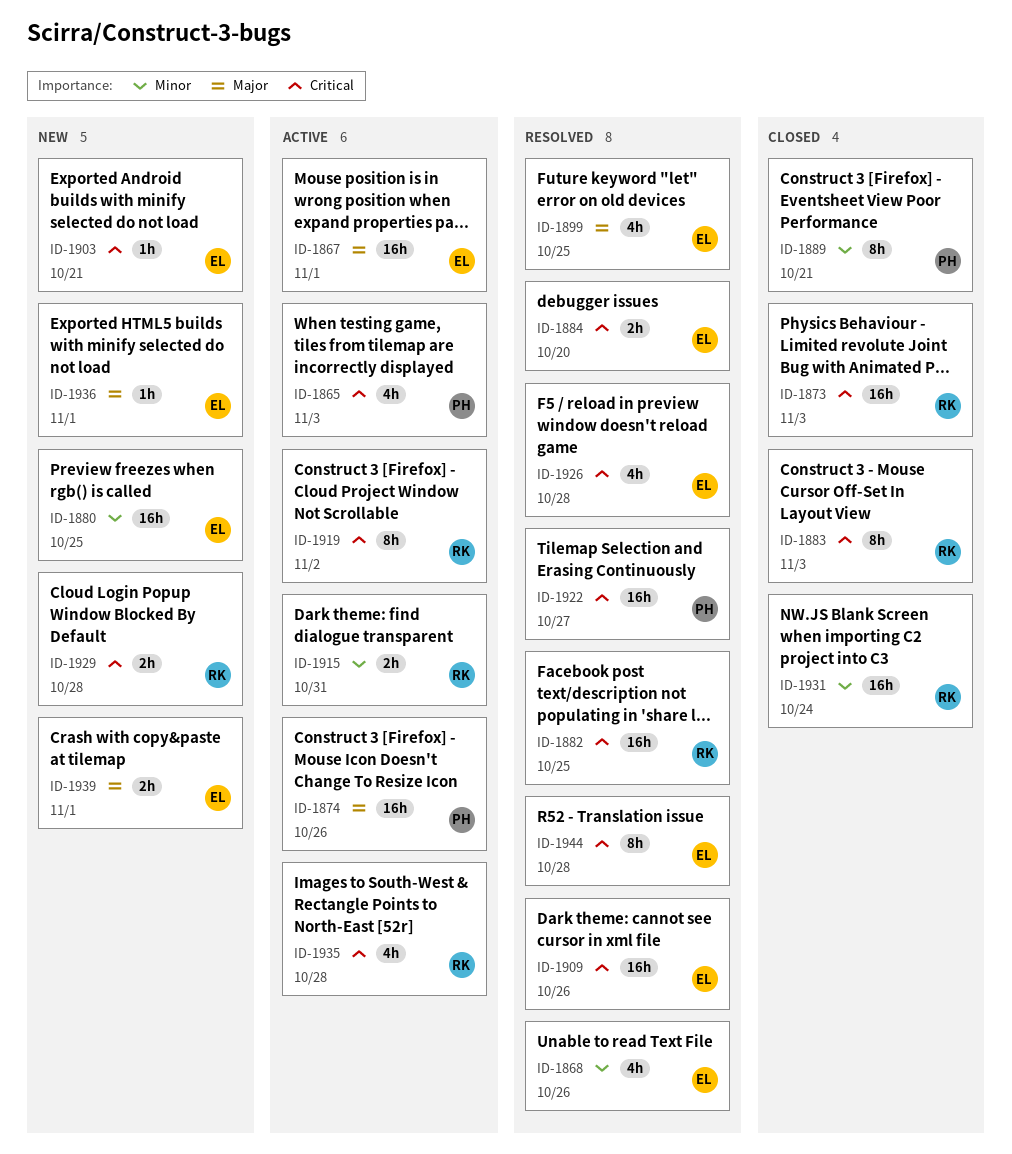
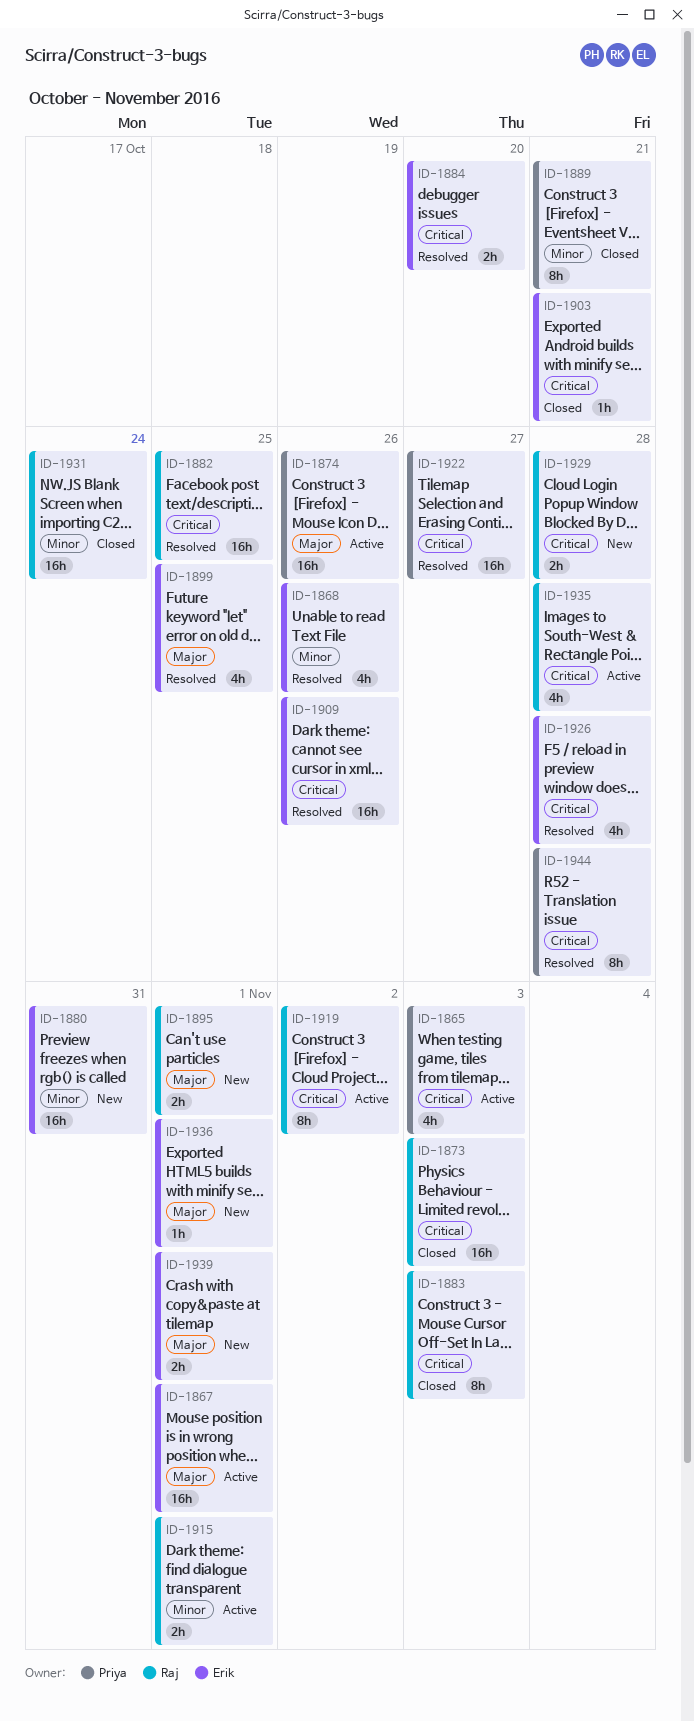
ID-1880, due: Oct 25 -> Oct 31
ID-1895: none -> present
ID-1903, status: New -> Closed
ID-1915, due: Oct 31 -> Nov 1
ID-1944, owner: Erik -> Priya

